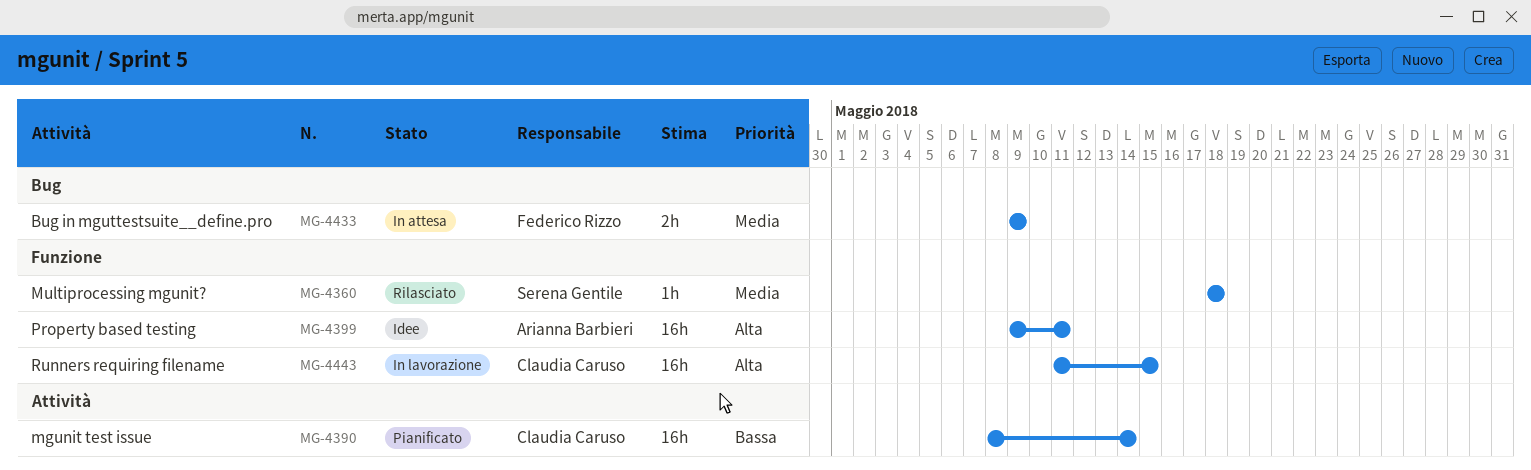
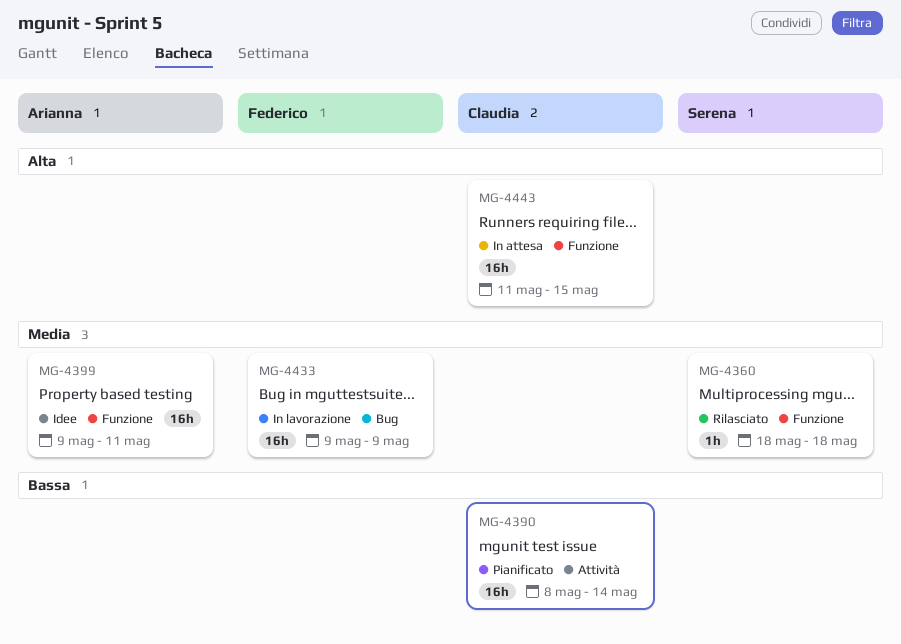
MG-4399, priority: Alta -> Media
MG-4433, status: In attesa -> In lavorazione
MG-4433, estimate: 2h -> 16h
MG-4443, status: In lavorazione -> In attesa

